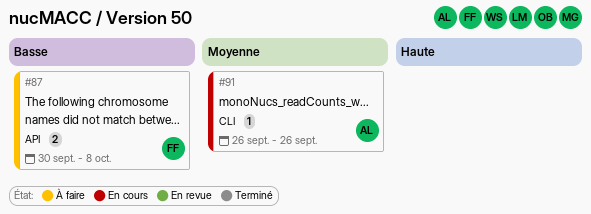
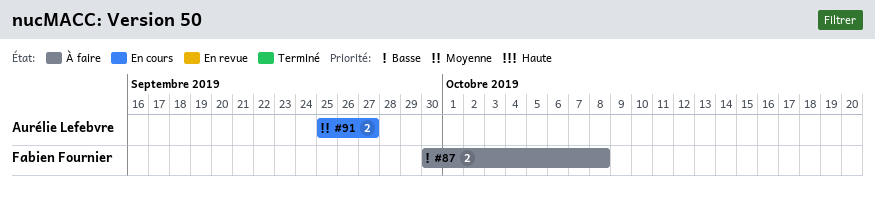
#91, estimate: 1 -> 2
#91, start: Sep 26 -> Sep 25
#91, due: Sep 26 -> Sep 27

